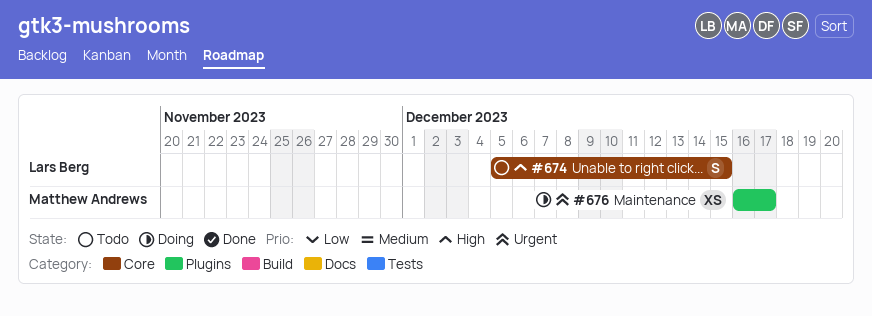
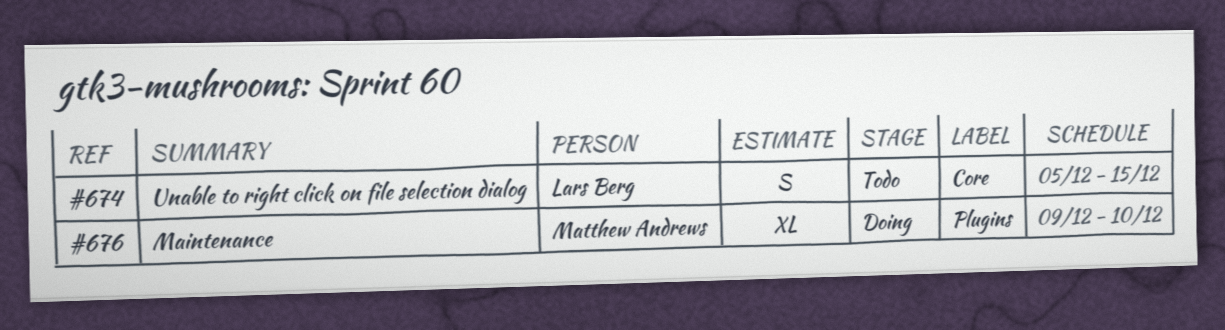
#676, estimate: XS -> XL
#676, start: Dec 16 -> Dec 9
#676, due: Dec 17 -> Dec 10

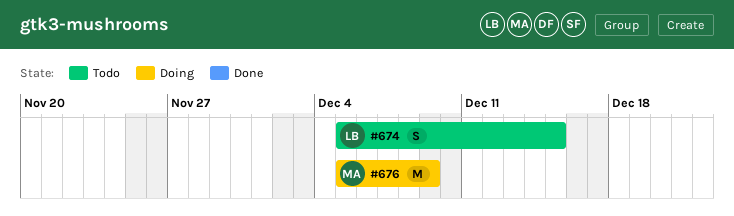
#676, estimate: XL -> M
#676, start: Dec 9 -> Dec 5
#676, due: Dec 10 -> Dec 9

